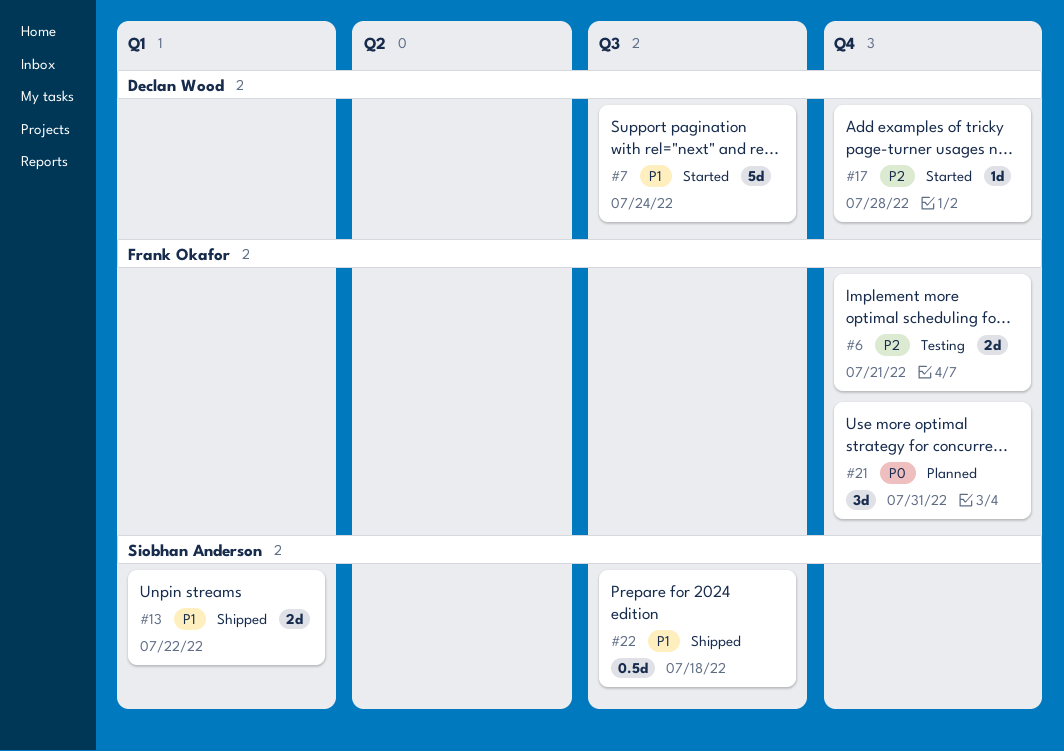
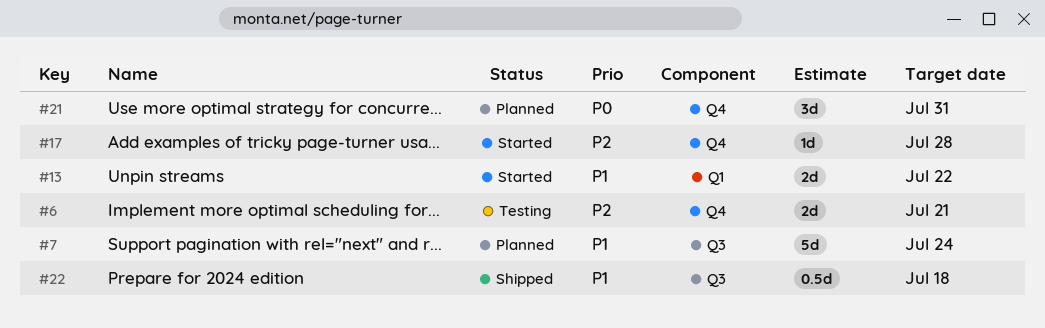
#7, status: Started -> Planned
#13, status: Shipped -> Started

